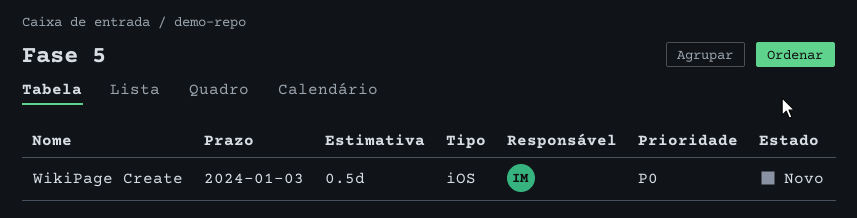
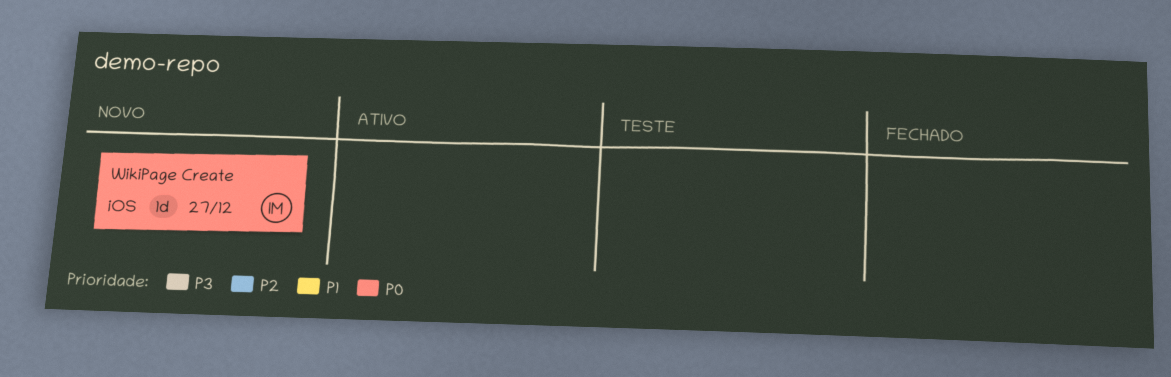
WikiPage Create, estimate: 0.5d -> 1d
WikiPage Create, due: Jan 3 -> Dec 27

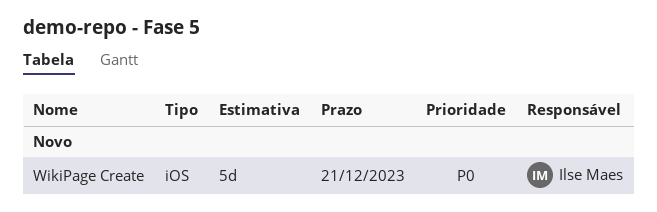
WikiPage Create, estimate: 1d -> 5d
WikiPage Create, due: Dec 27 -> Dec 21

